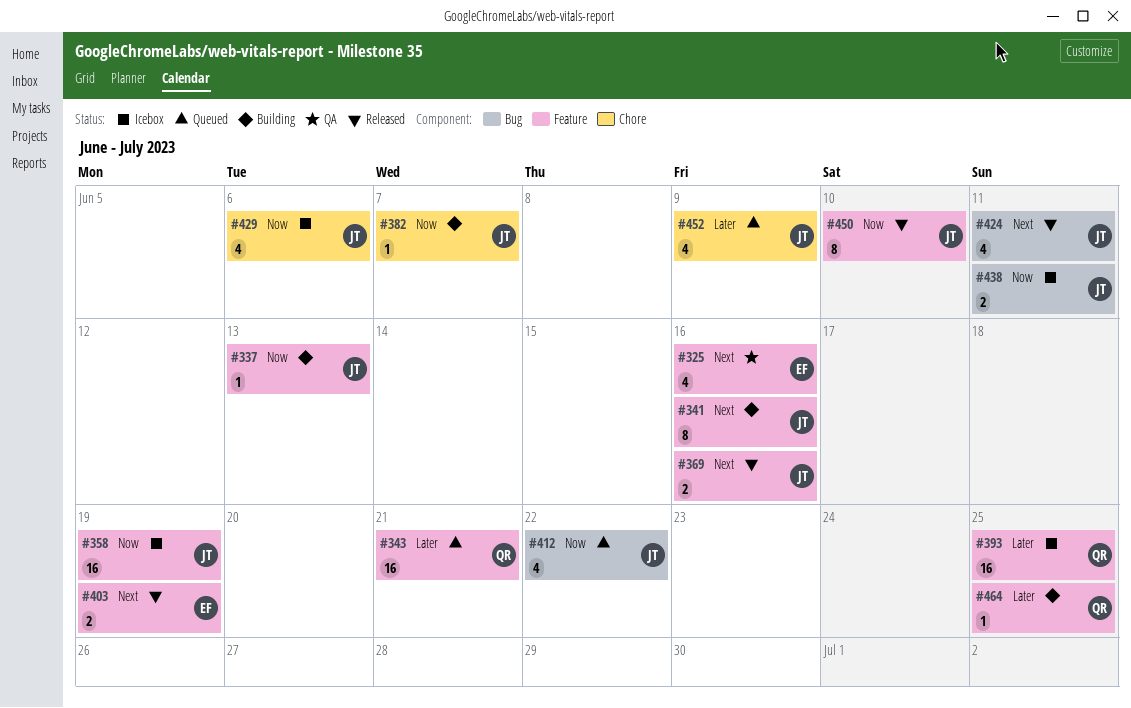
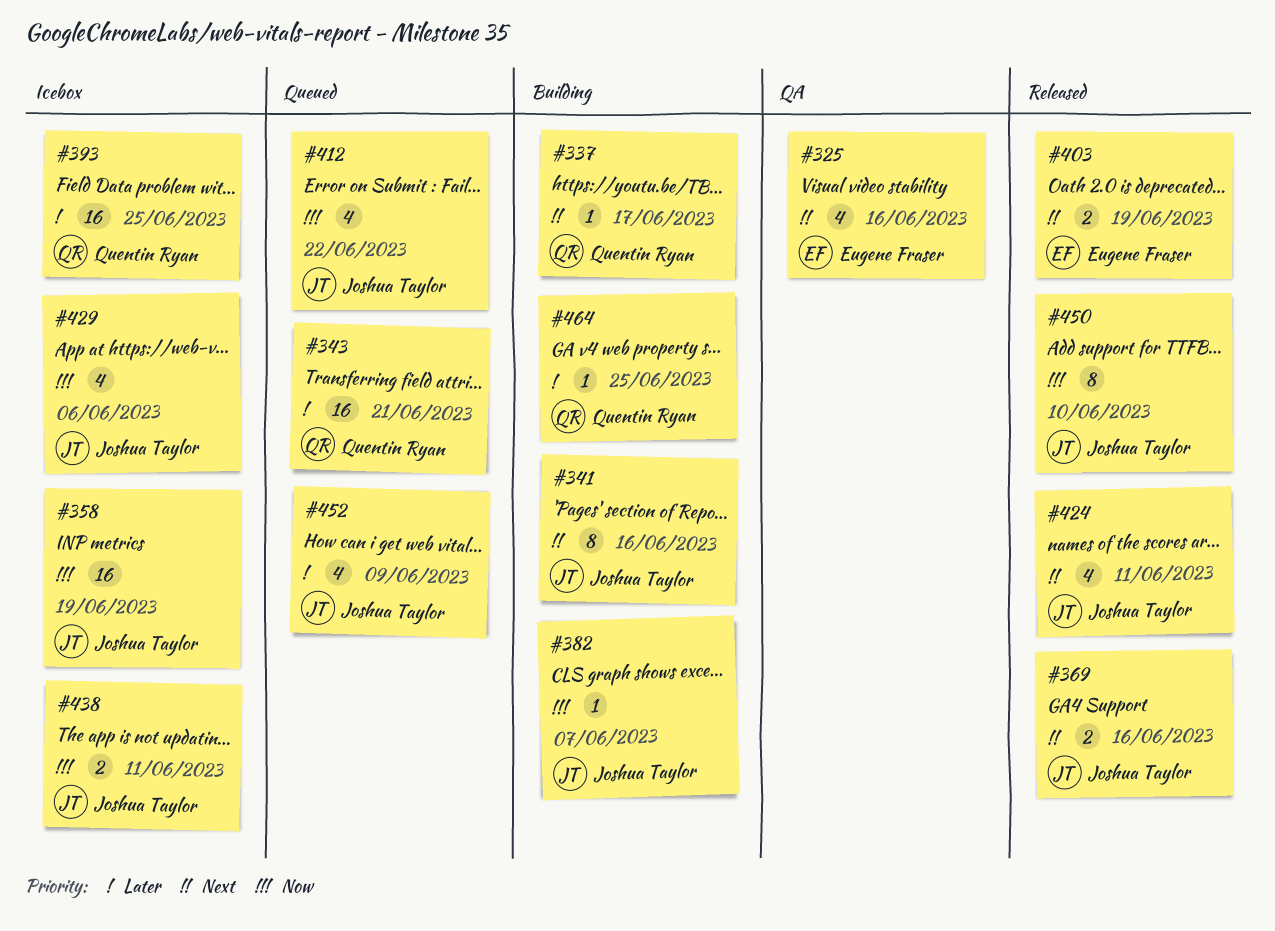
#337, owner: Joshua Taylor -> Quentin Ryan
#337, priority: Now -> Next
#337, due: Jun 13 -> Jun 17

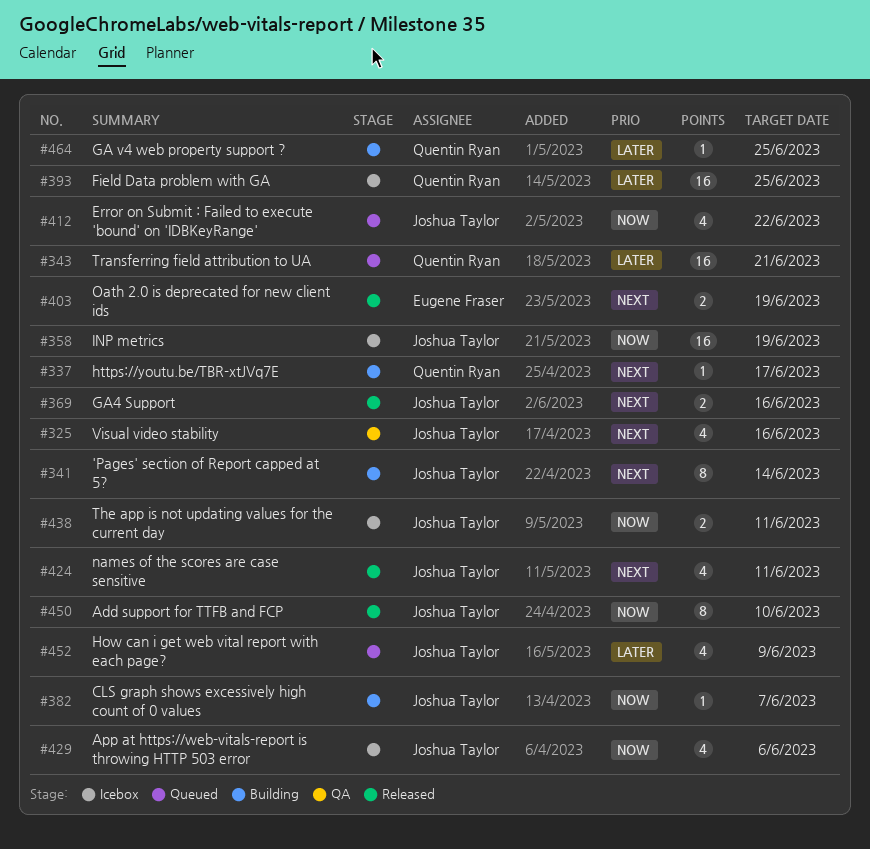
#325, owner: Eugene Fraser -> Joshua Taylor
#341, due: Jun 16 -> Jun 14

